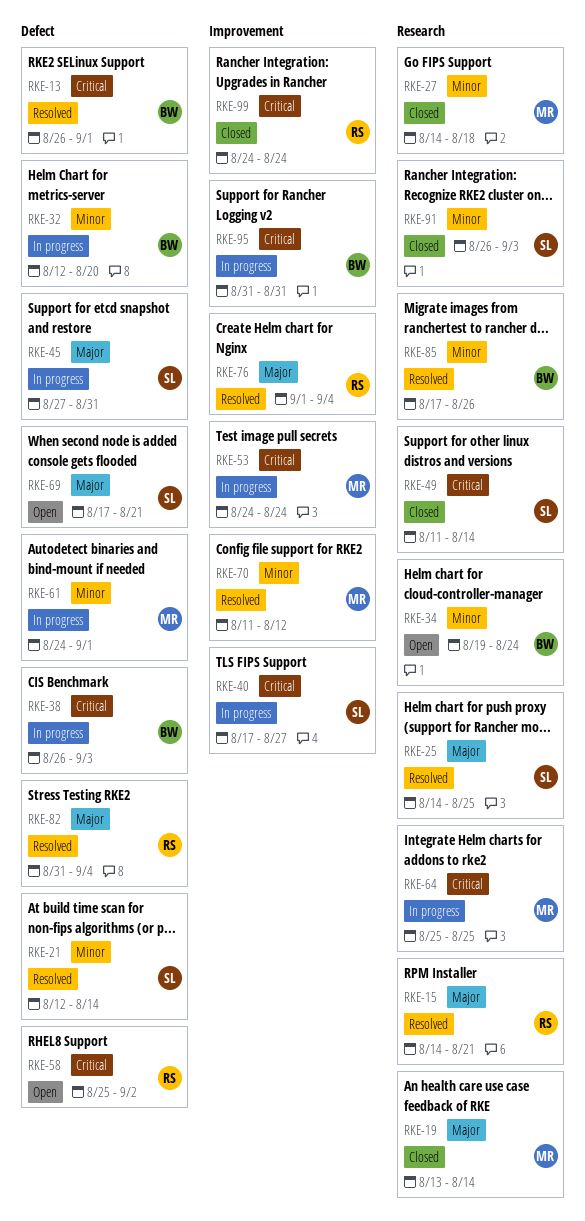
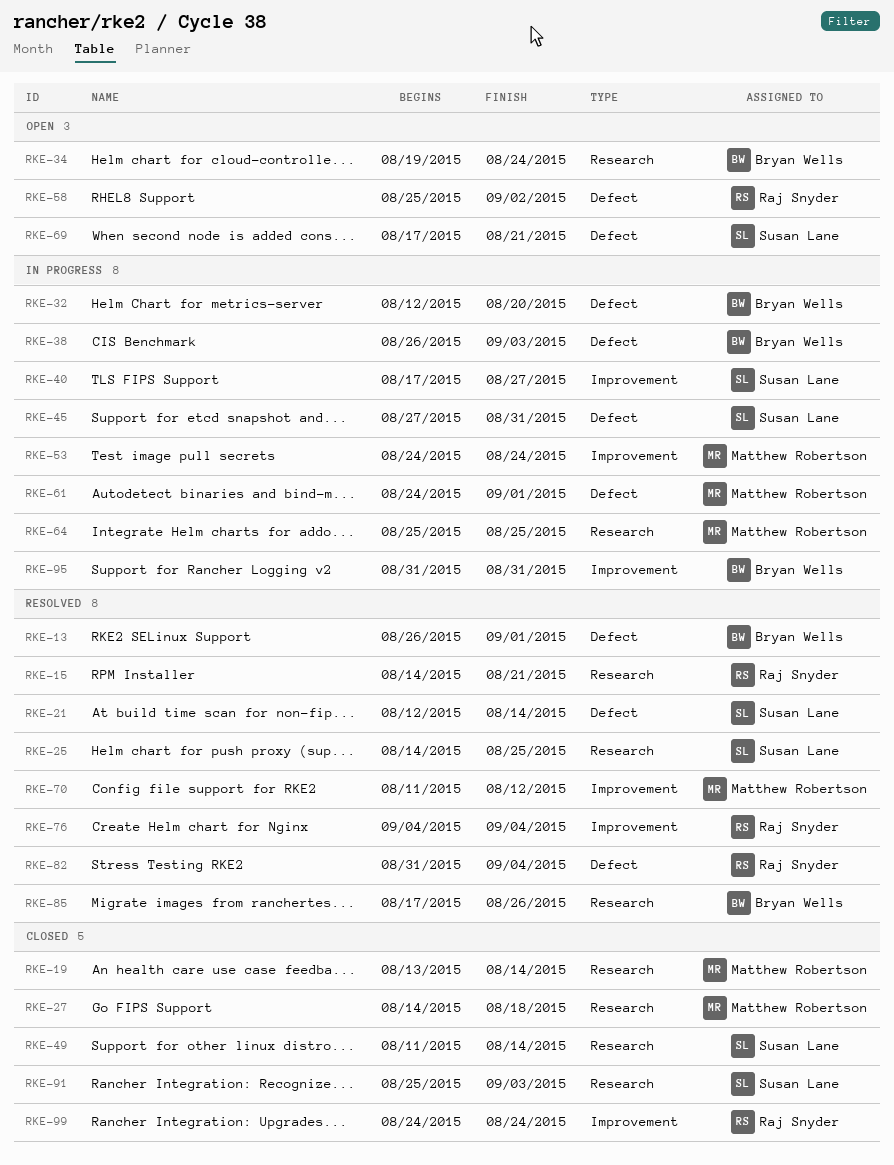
RKE-76, start: Sep 1 -> Sep 4
RKE-91, start: Aug 26 -> Aug 25

